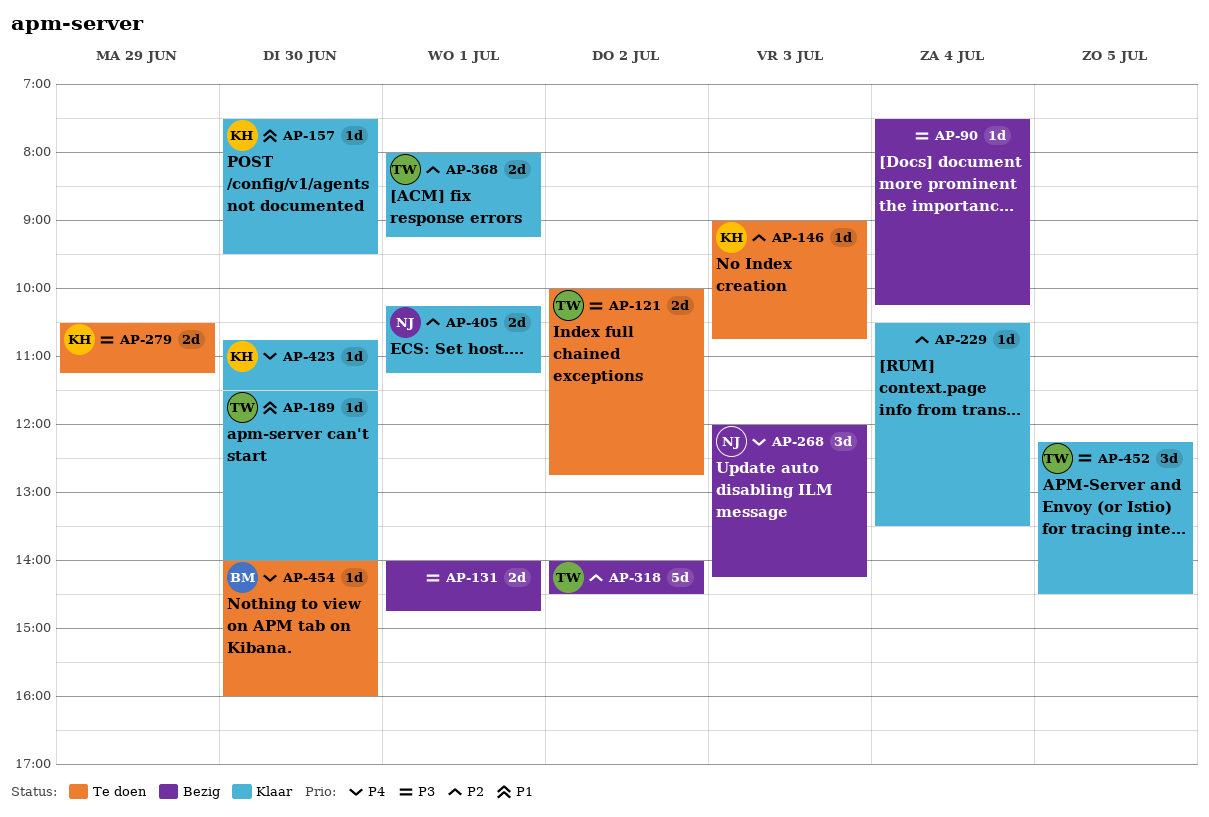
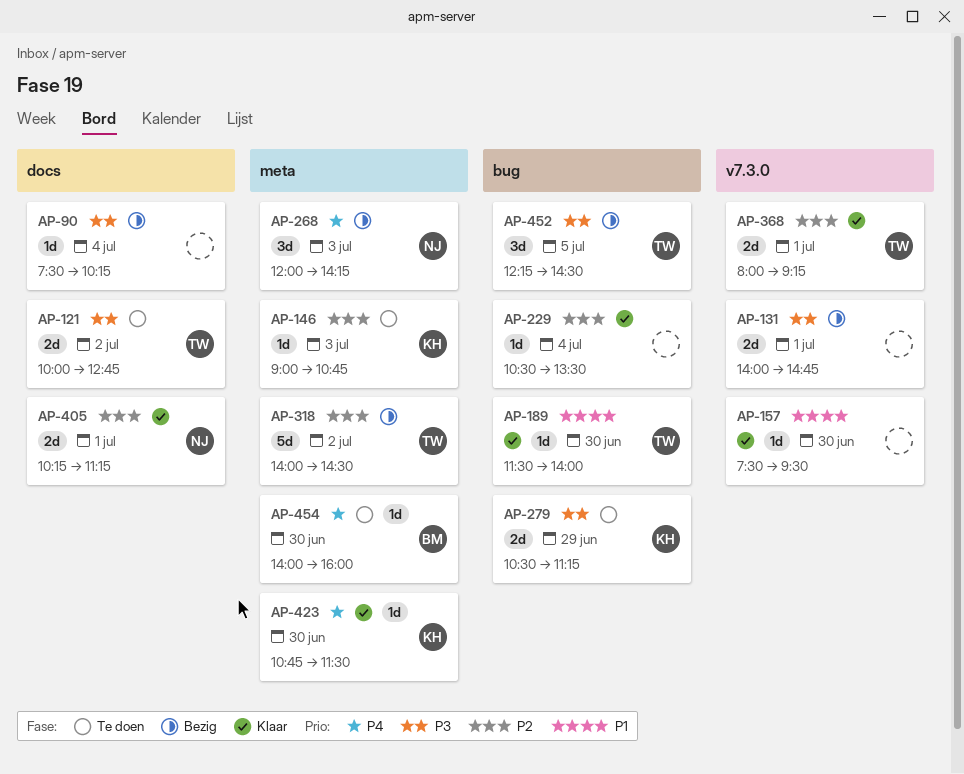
AP-157, owner: KH -> none
AP-452, status: Klaar -> Bezig

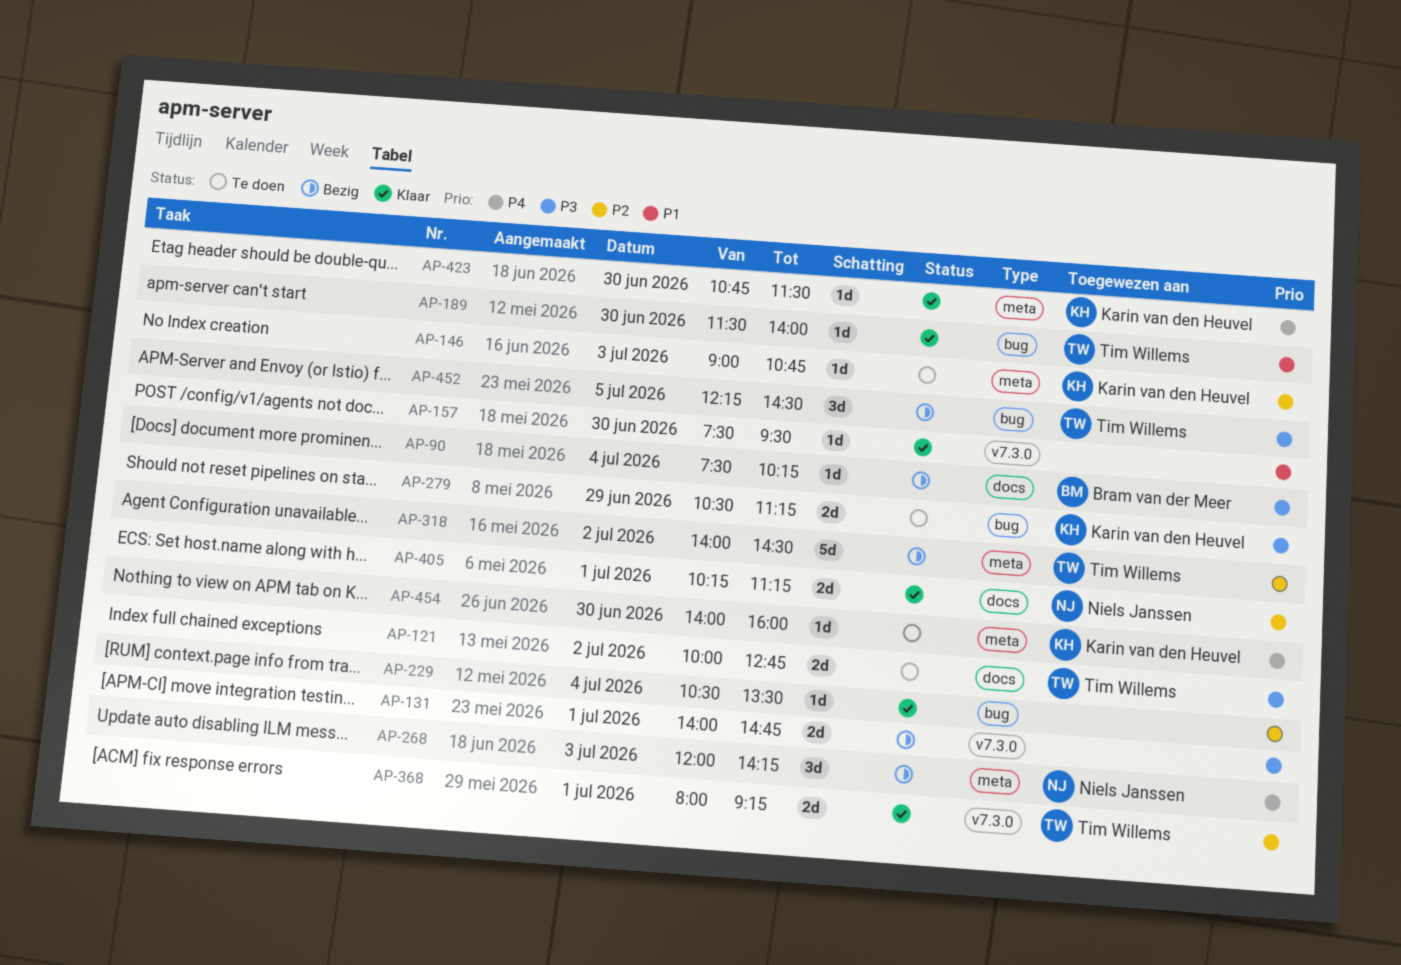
AP-90, owner: none -> Bram van der Meer
AP-454, owner: Bram van der Meer -> Karin van den Heuvel

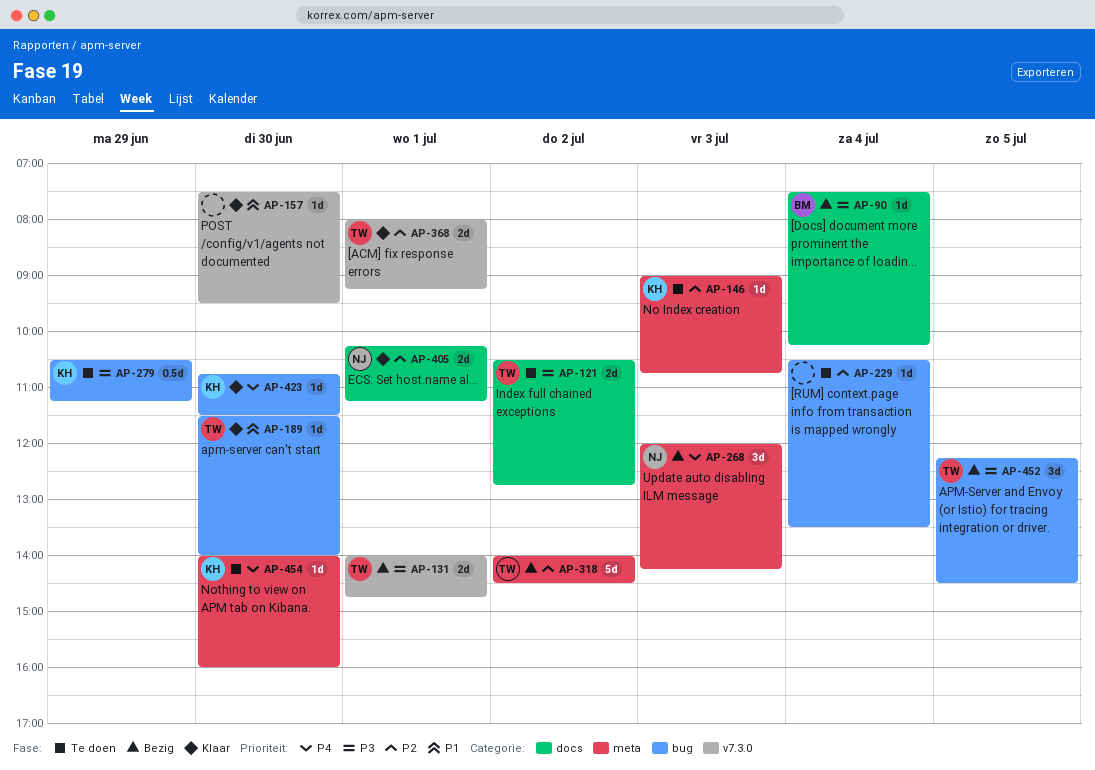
AP-121, begins: 10:00 -> 10:30
AP-131, owner: none -> Tim Willems
AP-229, status: Klaar -> Te doen
AP-279, estimate: 2d -> 0.5d
AP-423, label: meta -> bug

